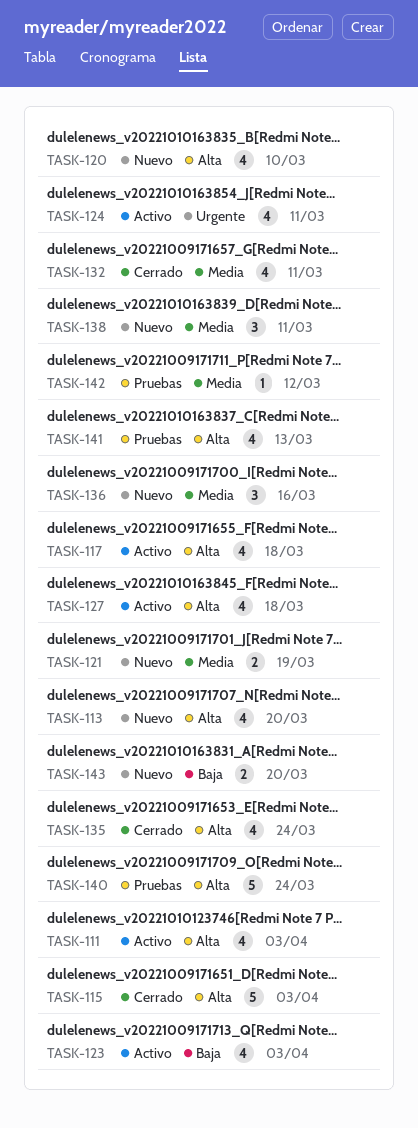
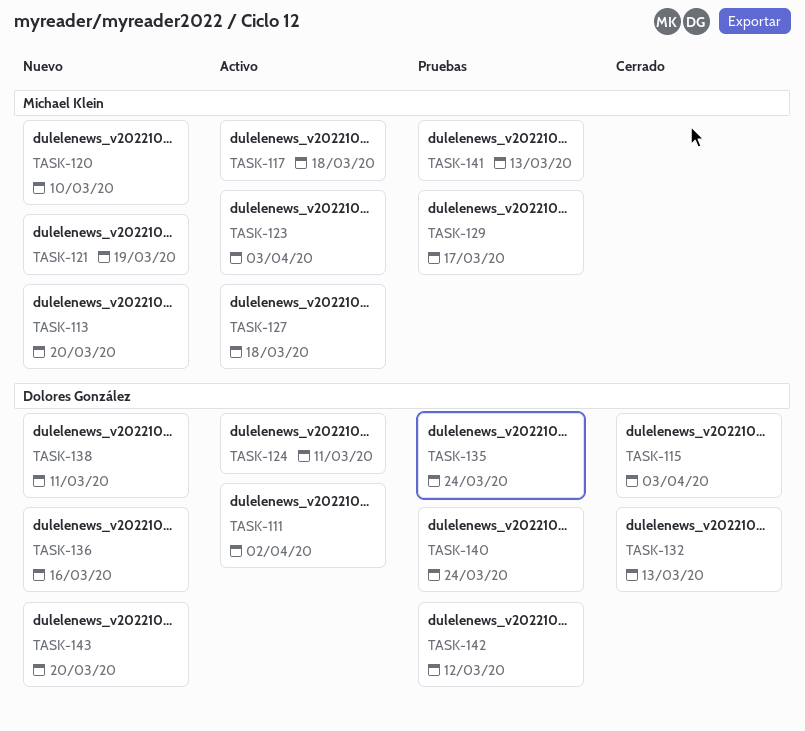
TASK-111, due: Apr 3 -> Apr 2
TASK-129: none -> present
TASK-132, due: Mar 11 -> Mar 13
TASK-135, status: Cerrado -> Pruebas

